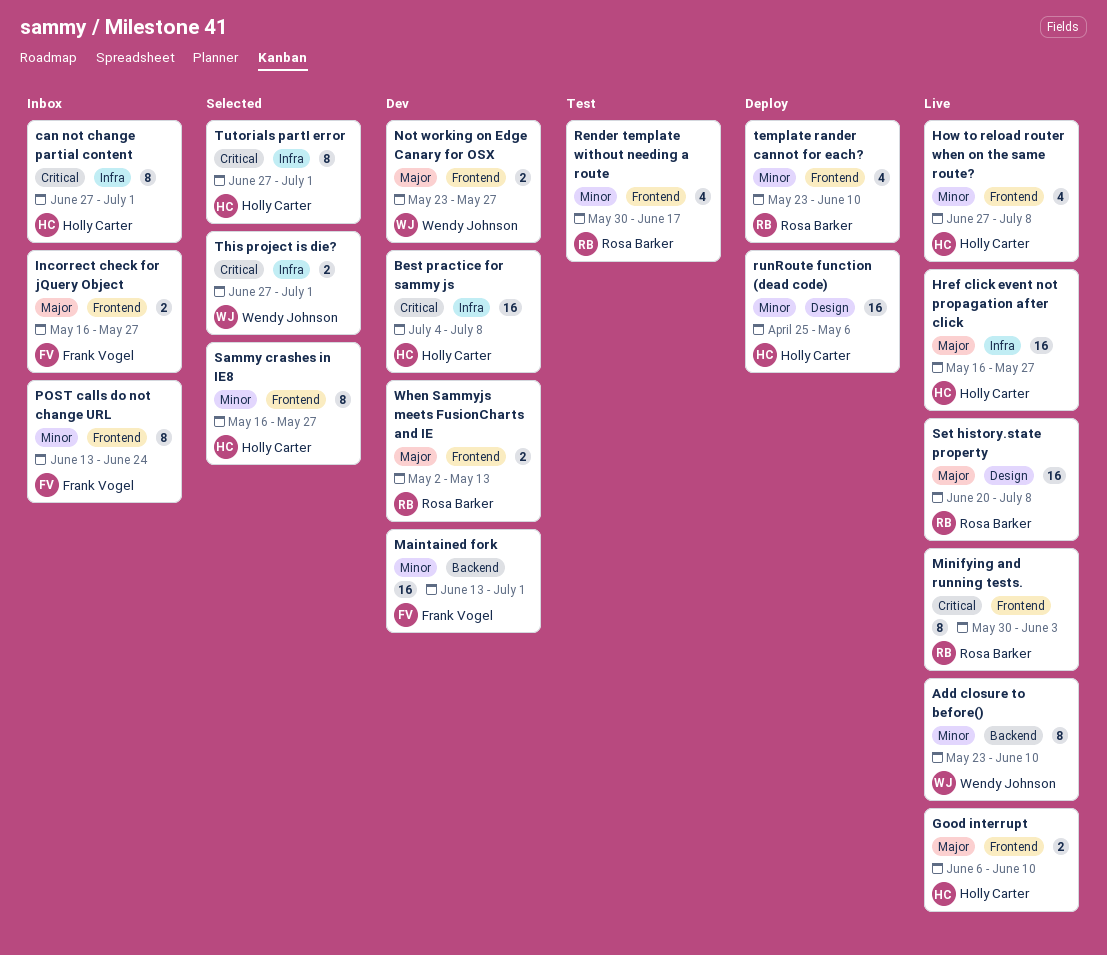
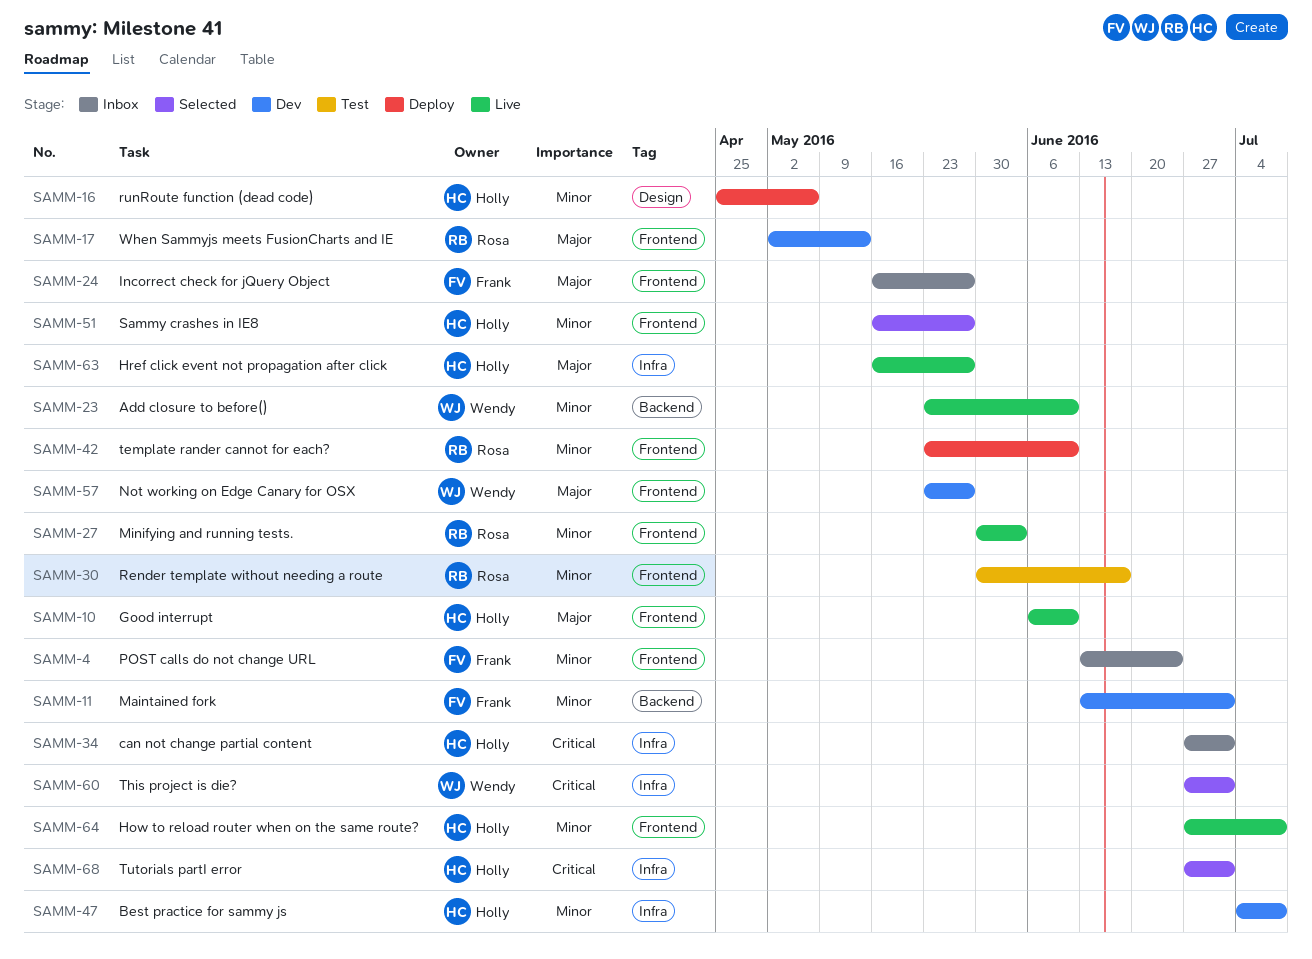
Best practice for sammy js, priority: Critical -> Minor
Minifying and running tests., priority: Critical -> Minor
Set history.state property: present -> none

